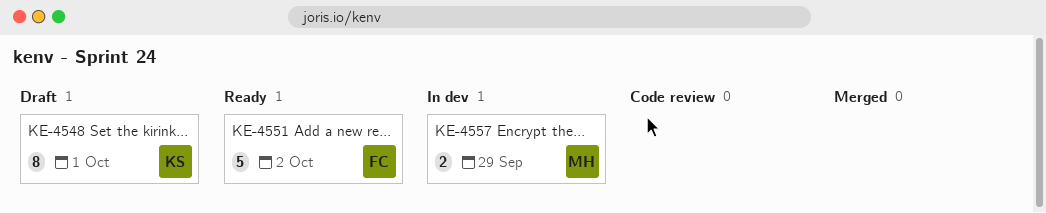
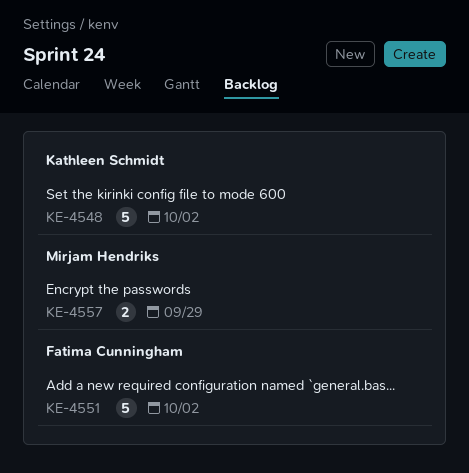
KE-4548, estimate: 8 -> 5
KE-4548, due: Oct 1 -> Oct 2

